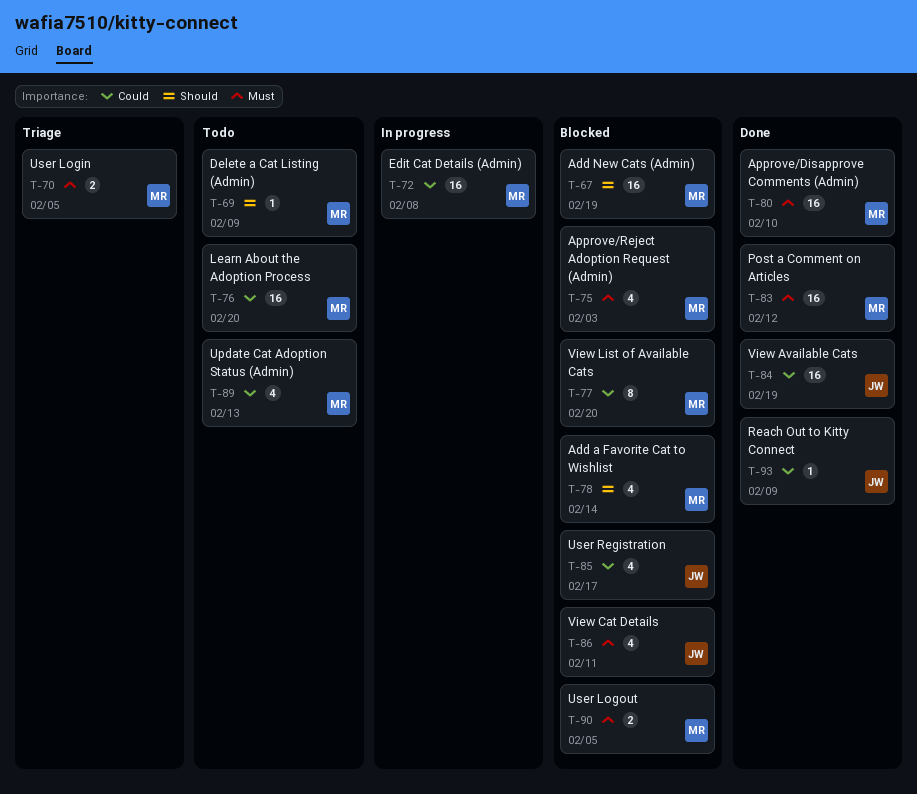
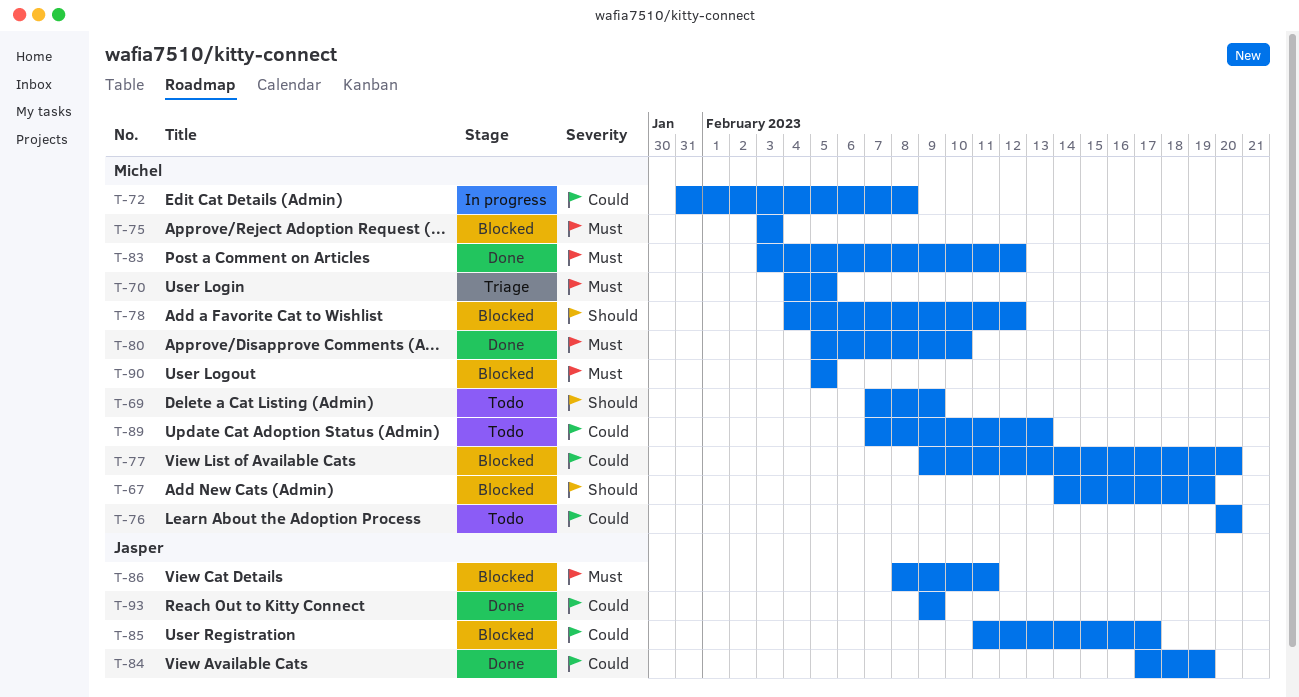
T-78, due: Feb 14 -> Feb 12

